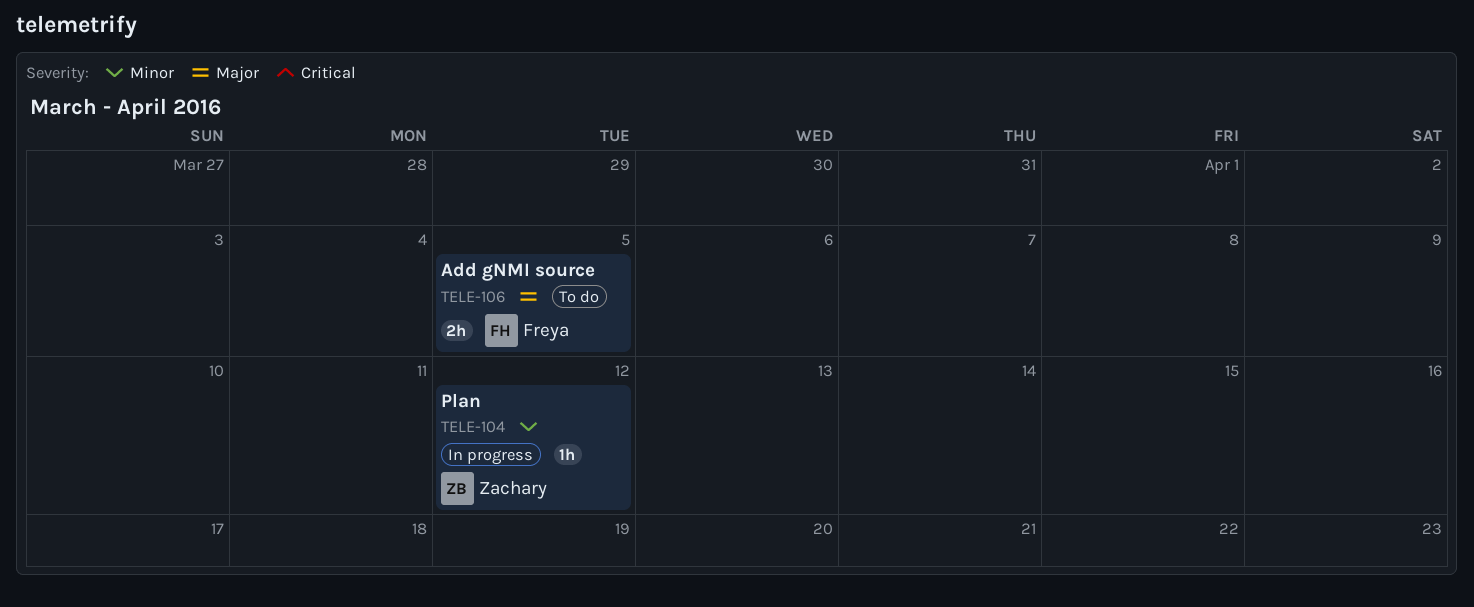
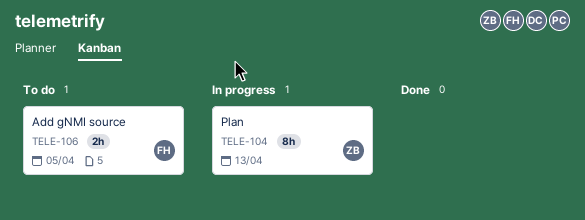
TELE-104, estimate: 1h -> 8h
TELE-104, due: Apr 12 -> Apr 13

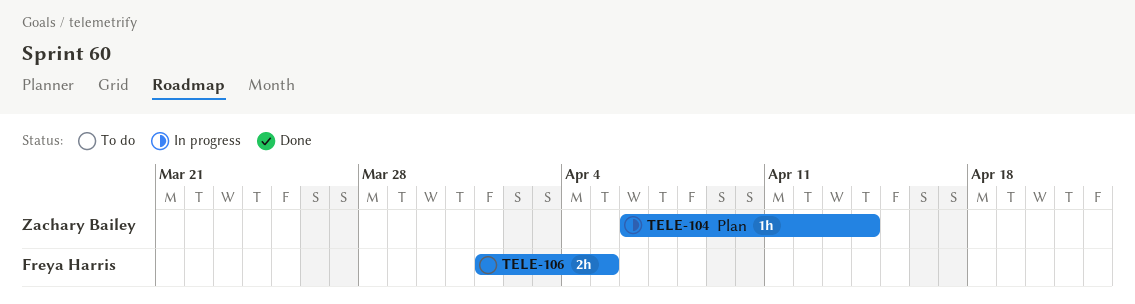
TELE-104, estimate: 8h -> 1h
TELE-104, due: Apr 13 -> Apr 14

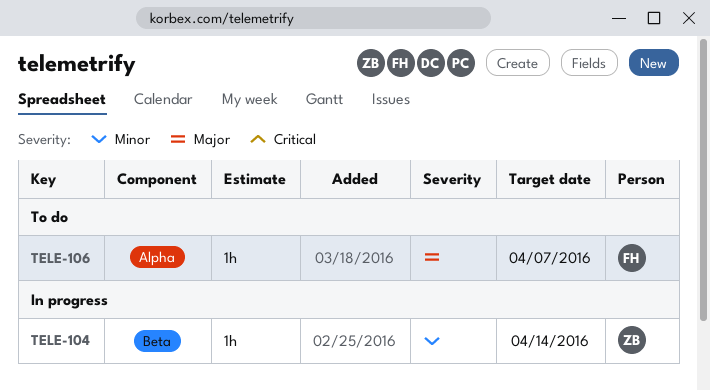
TELE-106, estimate: 2h -> 1h
TELE-106, due: Apr 5 -> Apr 7

